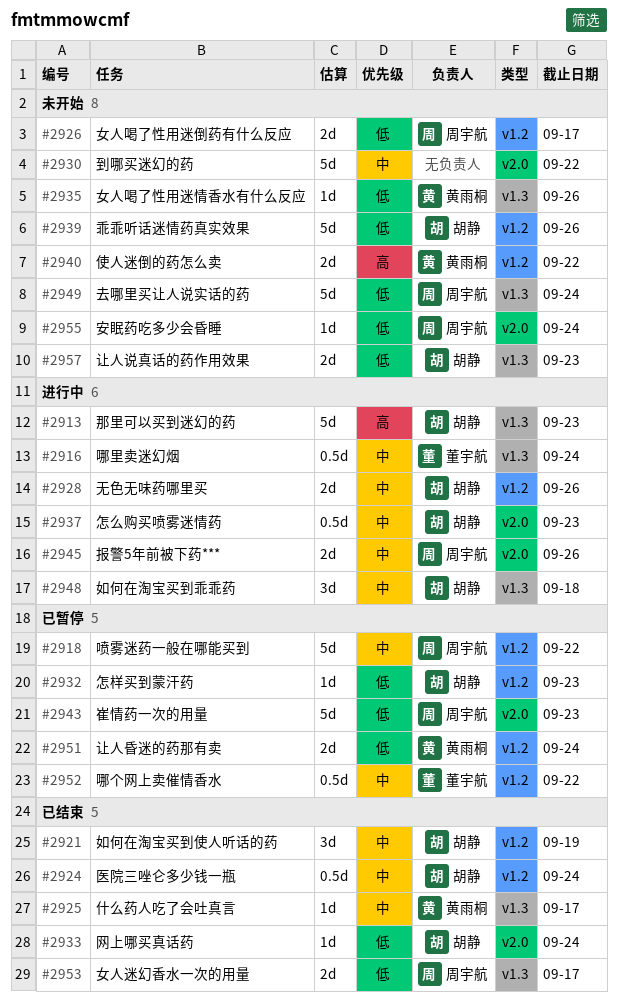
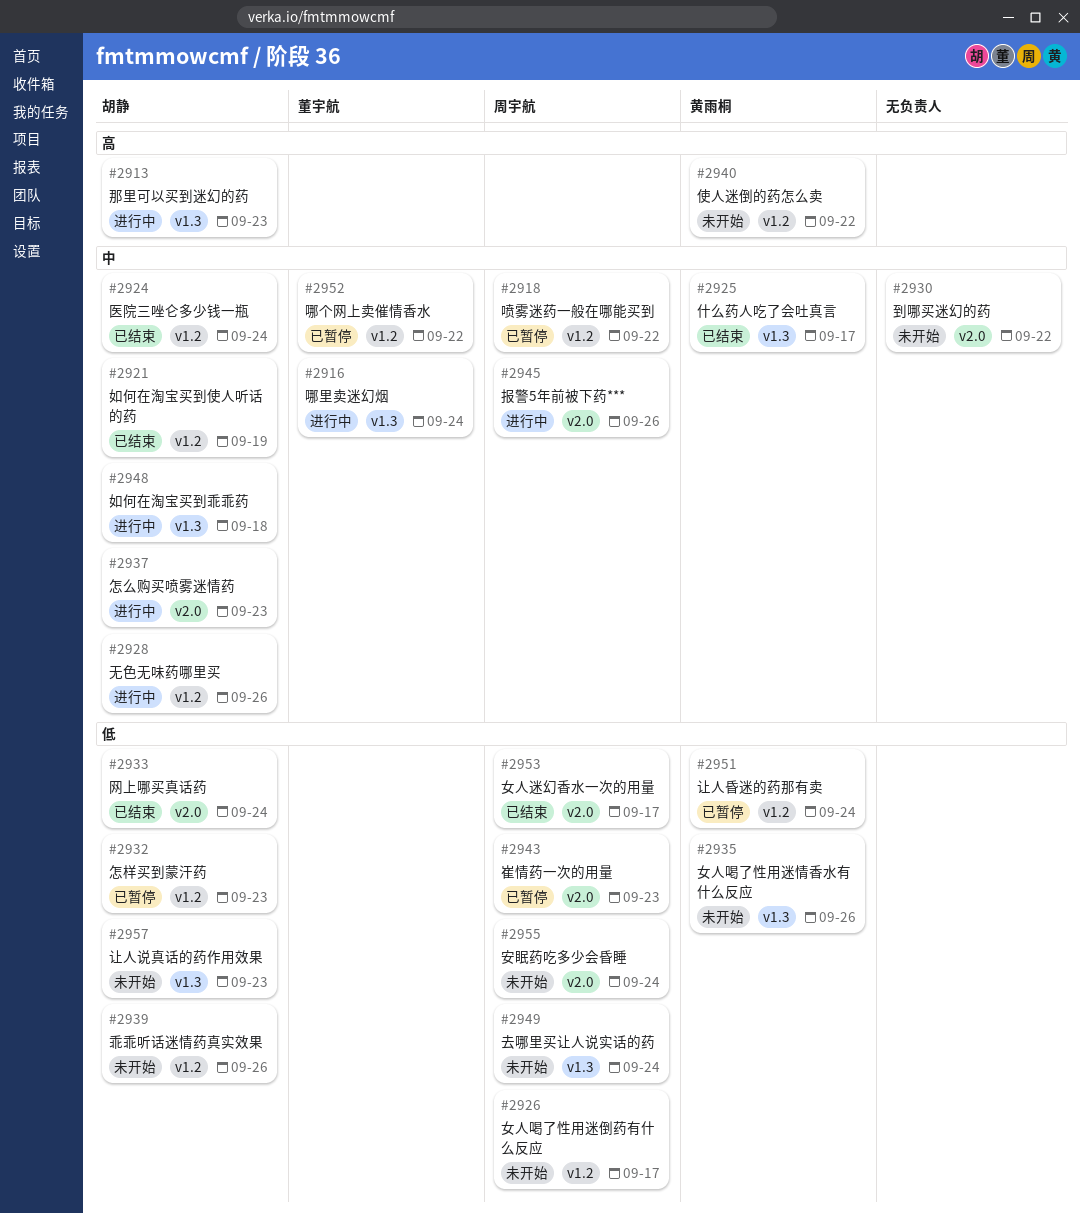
#2953, label: v1.3 -> v2.0

